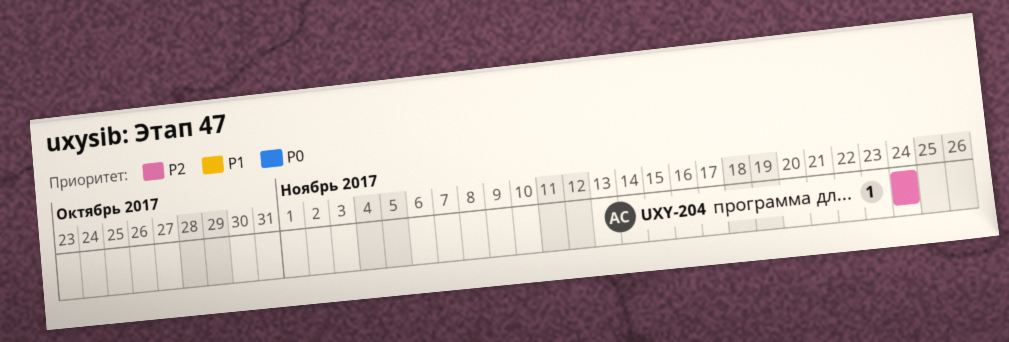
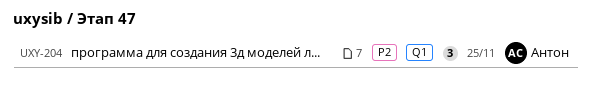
UXY-204, estimate: 1 -> 3
UXY-204, due: Nov 24 -> Nov 25

